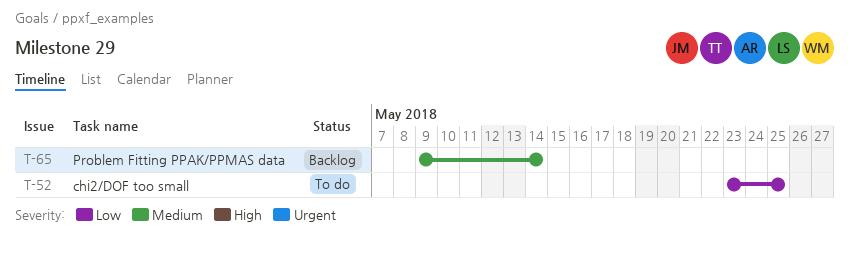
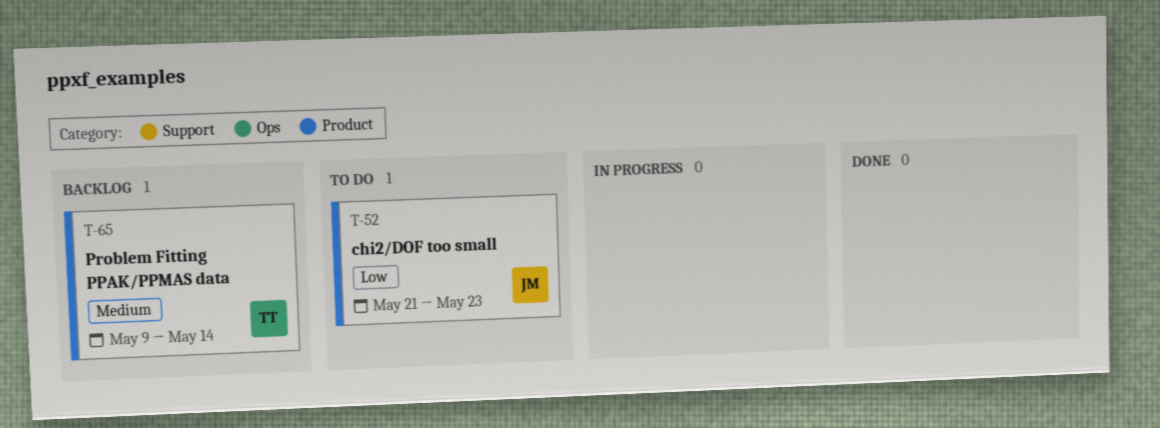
T-52, start: May 23 -> May 21
T-52, due: May 25 -> May 23

